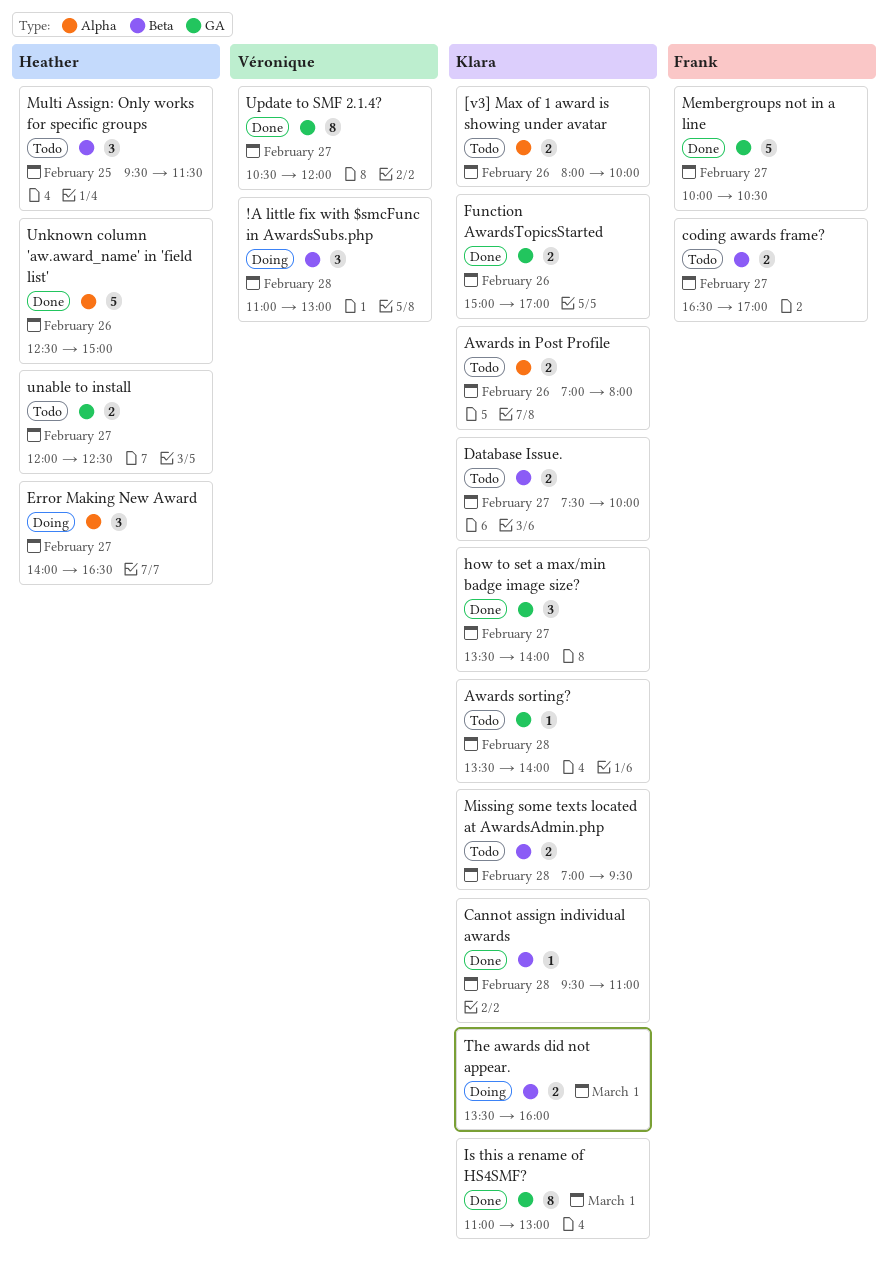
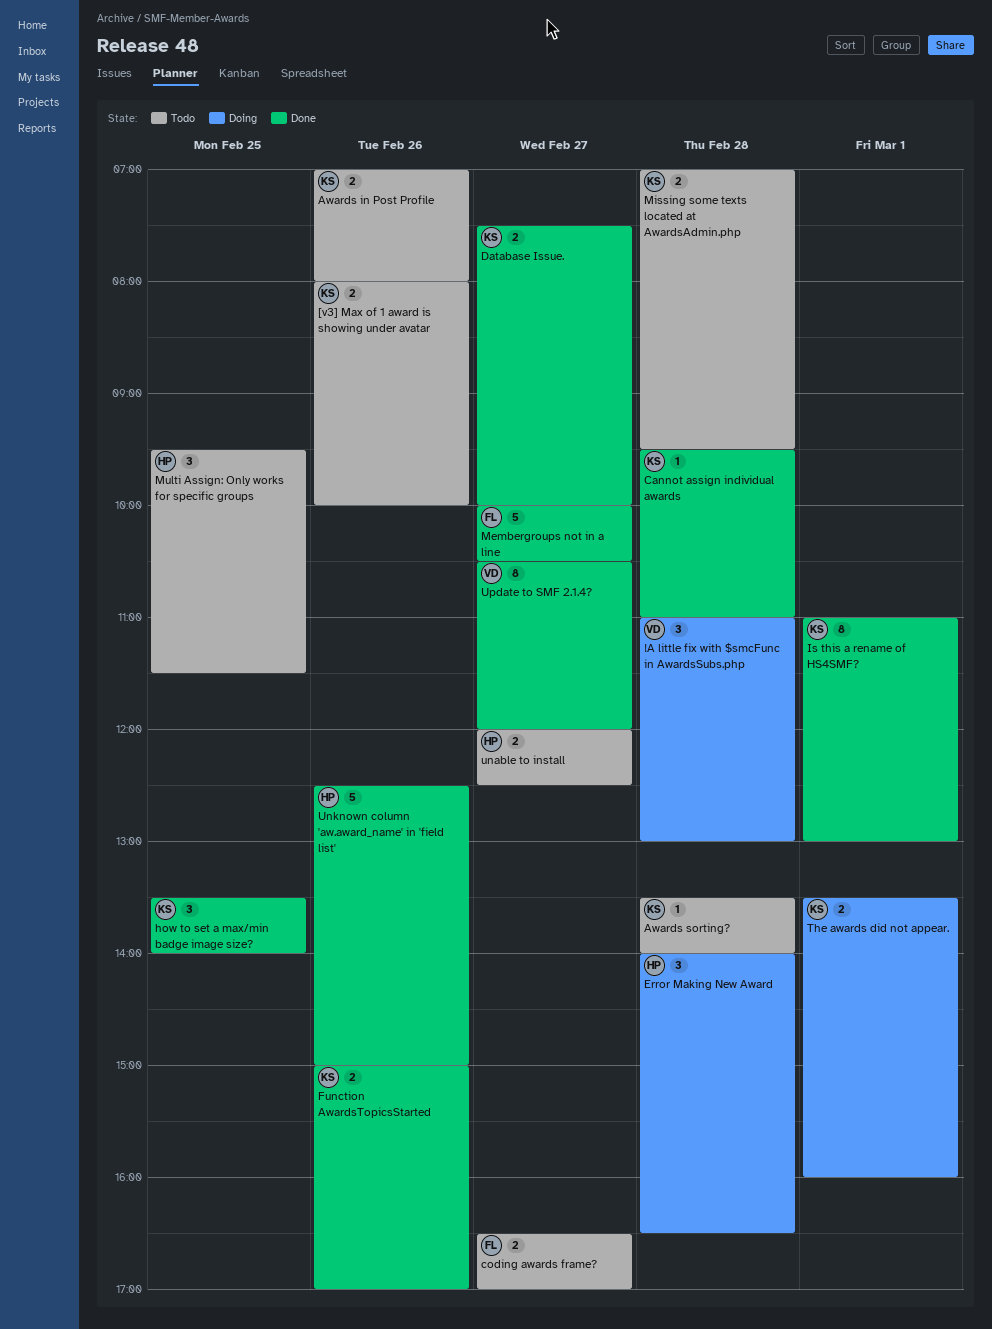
Database Issue., status: Todo -> Done
Error Making New Award, day: Feb 27 -> Feb 28
how to set a max/min badge image size?, day: Feb 27 -> Feb 25

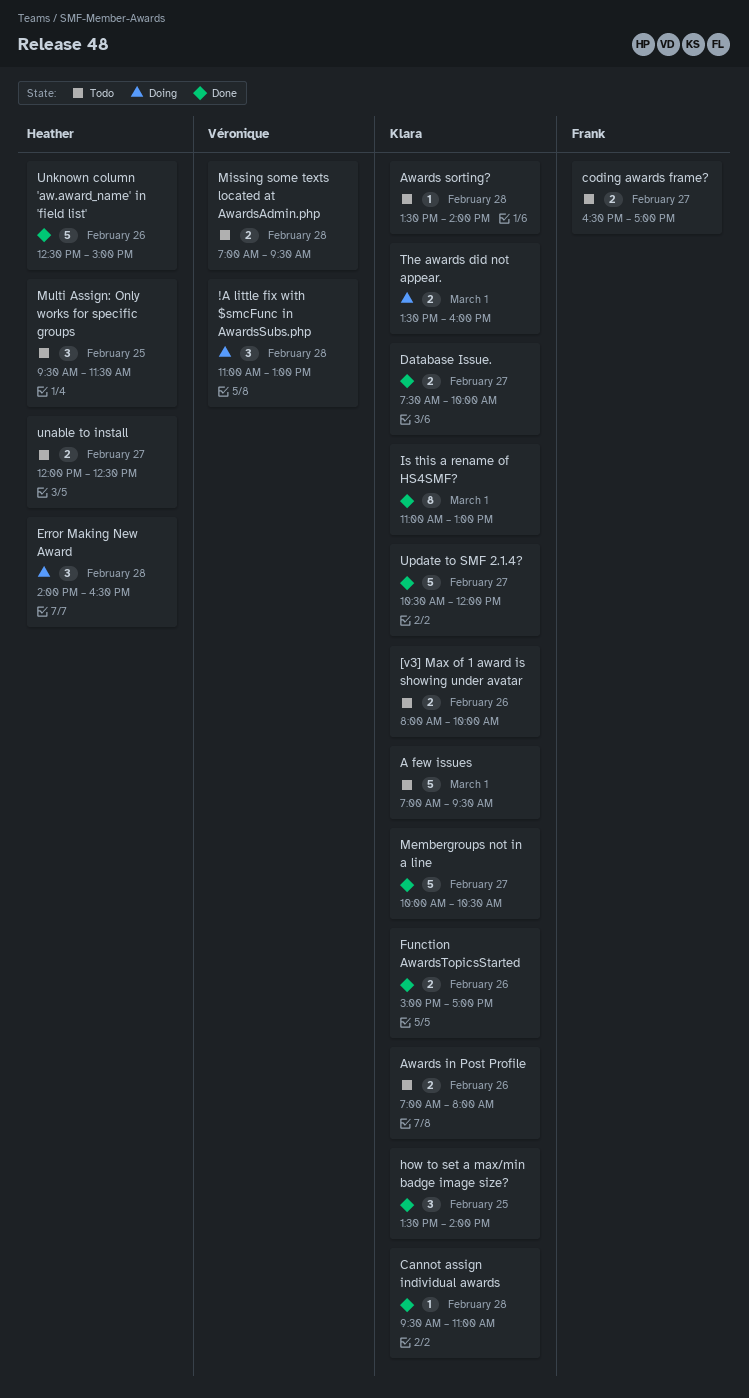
A few issues: none -> present
Membergroups not in a line, owner: Frank -> Klara
Missing some texts located at AwardsAdmin.php, owner: Klara -> Véronique
Update to SMF 2.1.4?, owner: Véronique -> Klara
Update to SMF 2.1.4?, estimate: 8 -> 5

